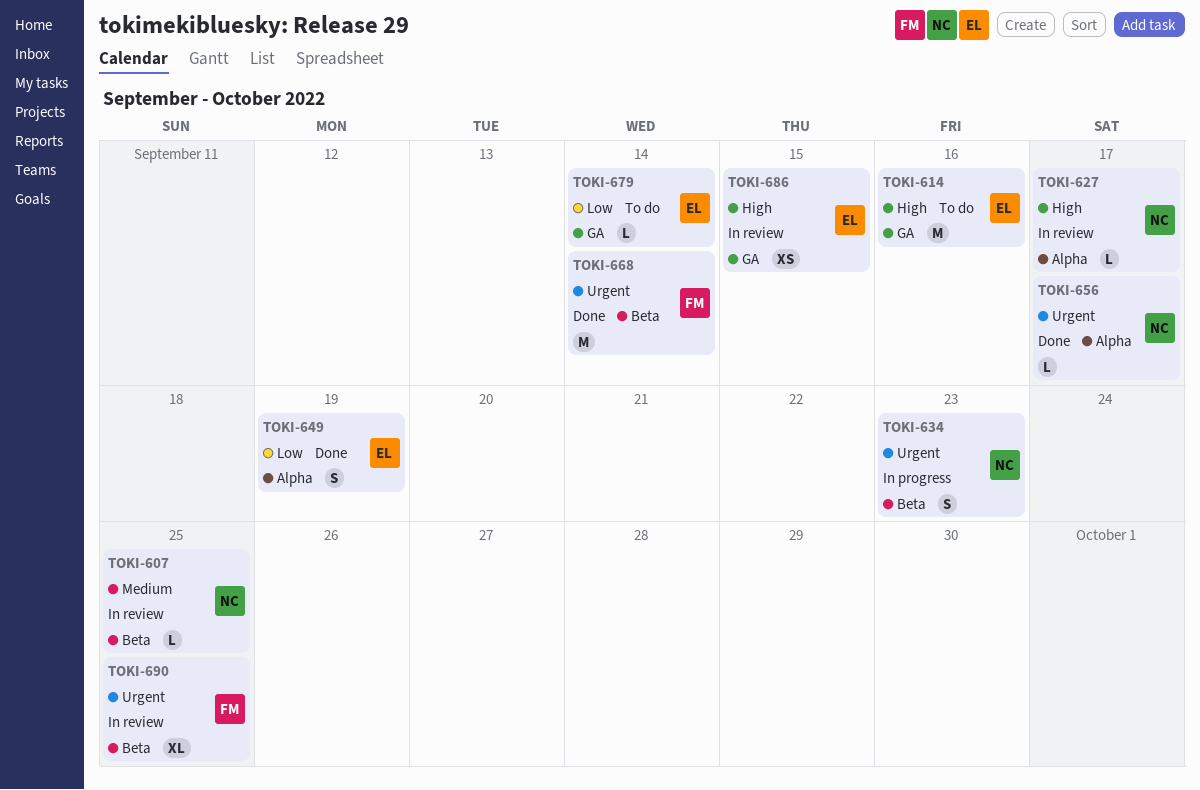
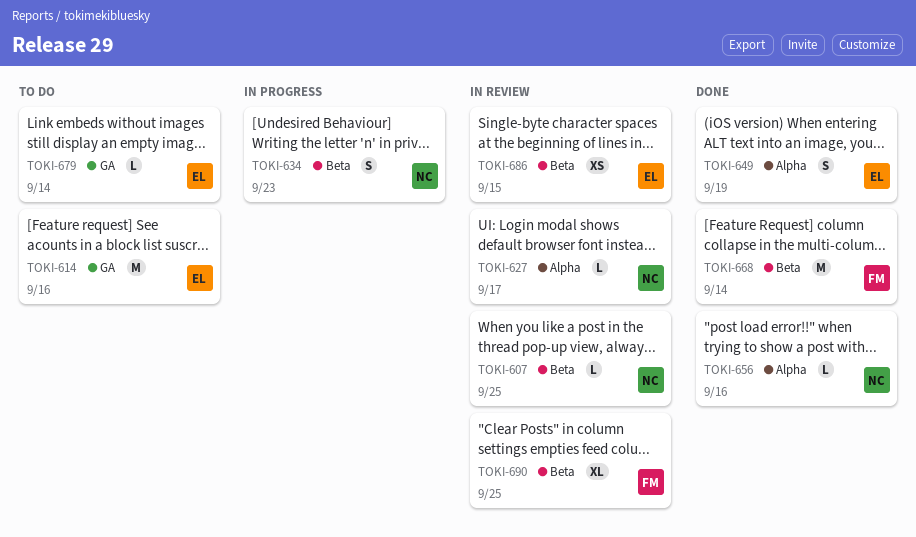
TOKI-656, due: Sep 17 -> Sep 16
TOKI-686, label: GA -> Beta

